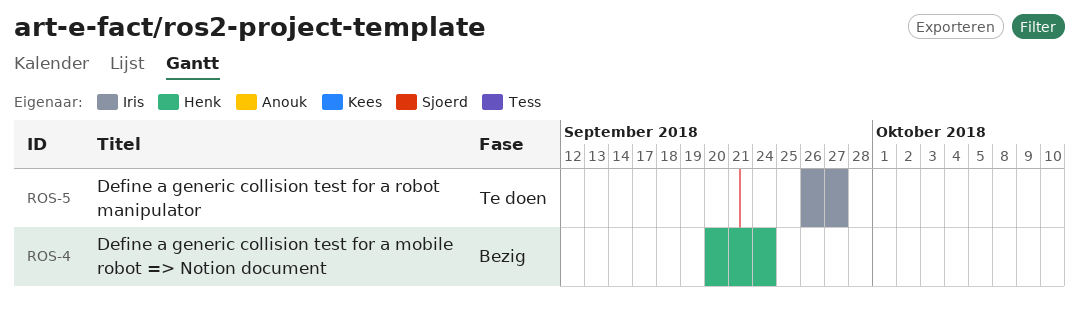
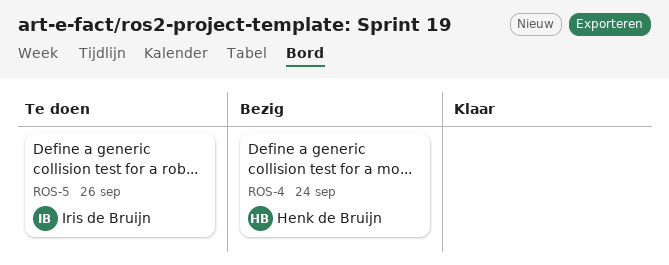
ROS-5, due: Sep 27 -> Sep 26

